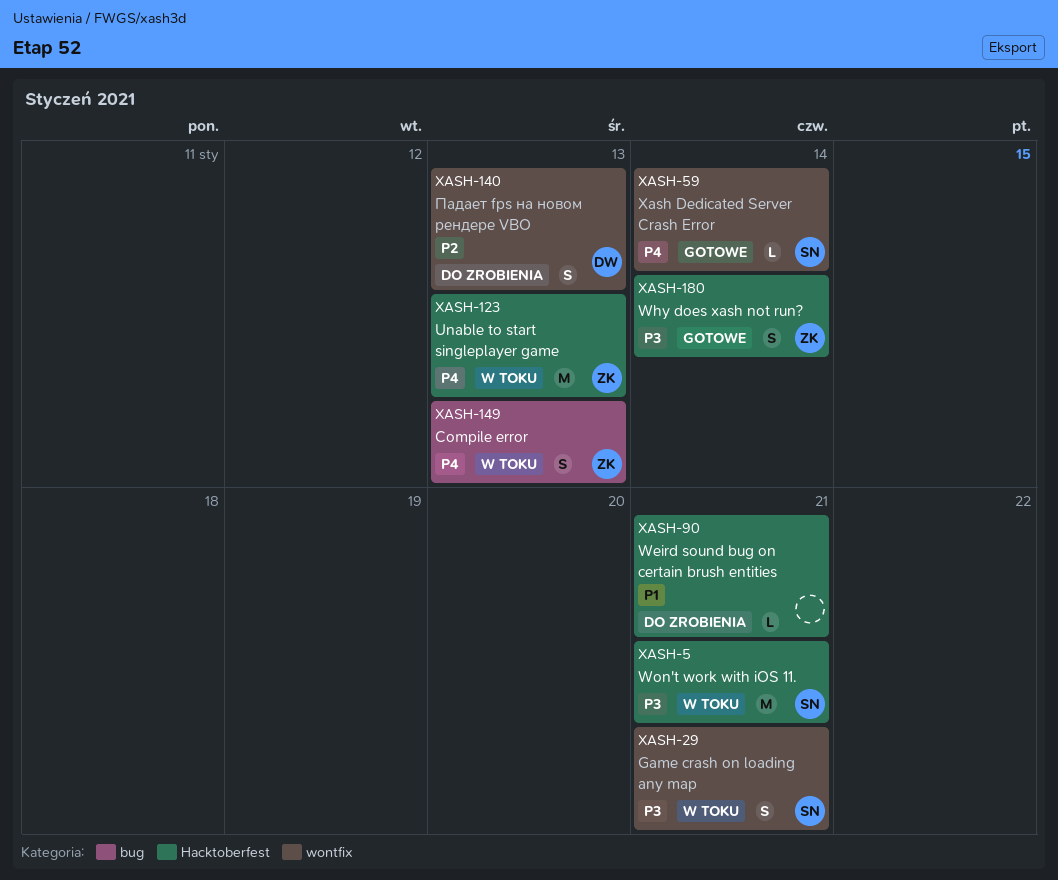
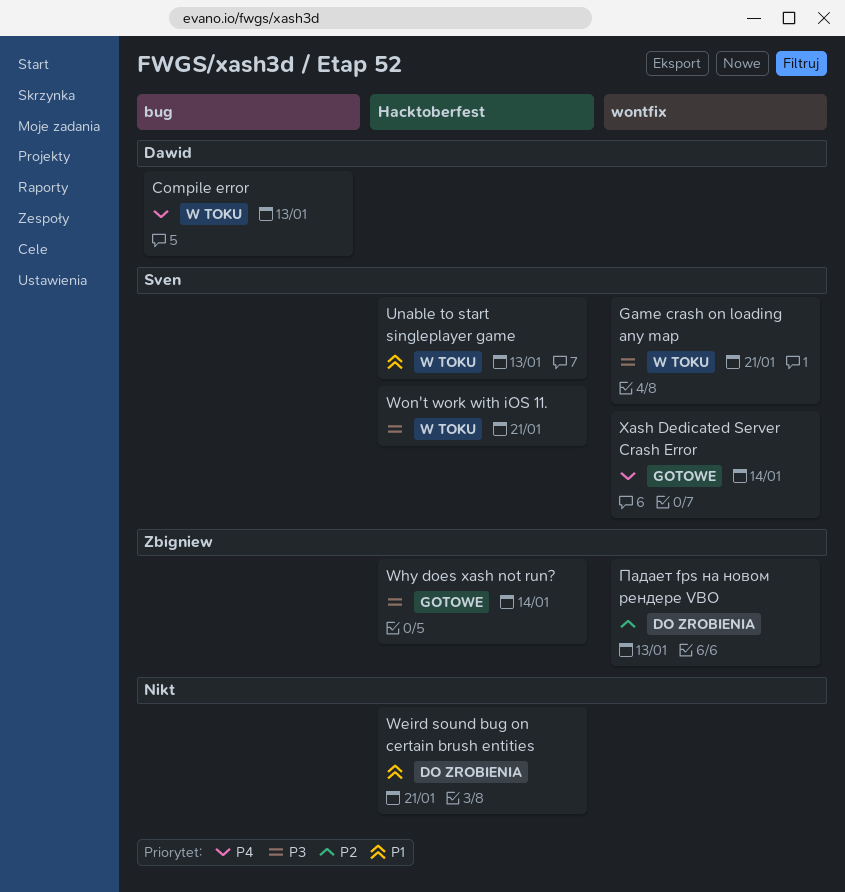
Compile error, owner: Zbigniew -> Dawid
Unable to start singleplayer game, owner: Zbigniew -> Sven
Unable to start singleplayer game, priority: P4 -> P1
Падает fps на новом рендере VBO, owner: Dawid -> Zbigniew

